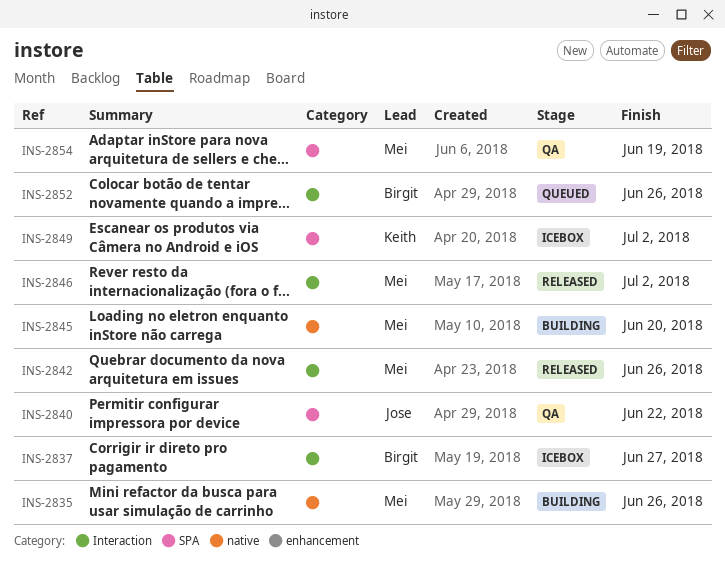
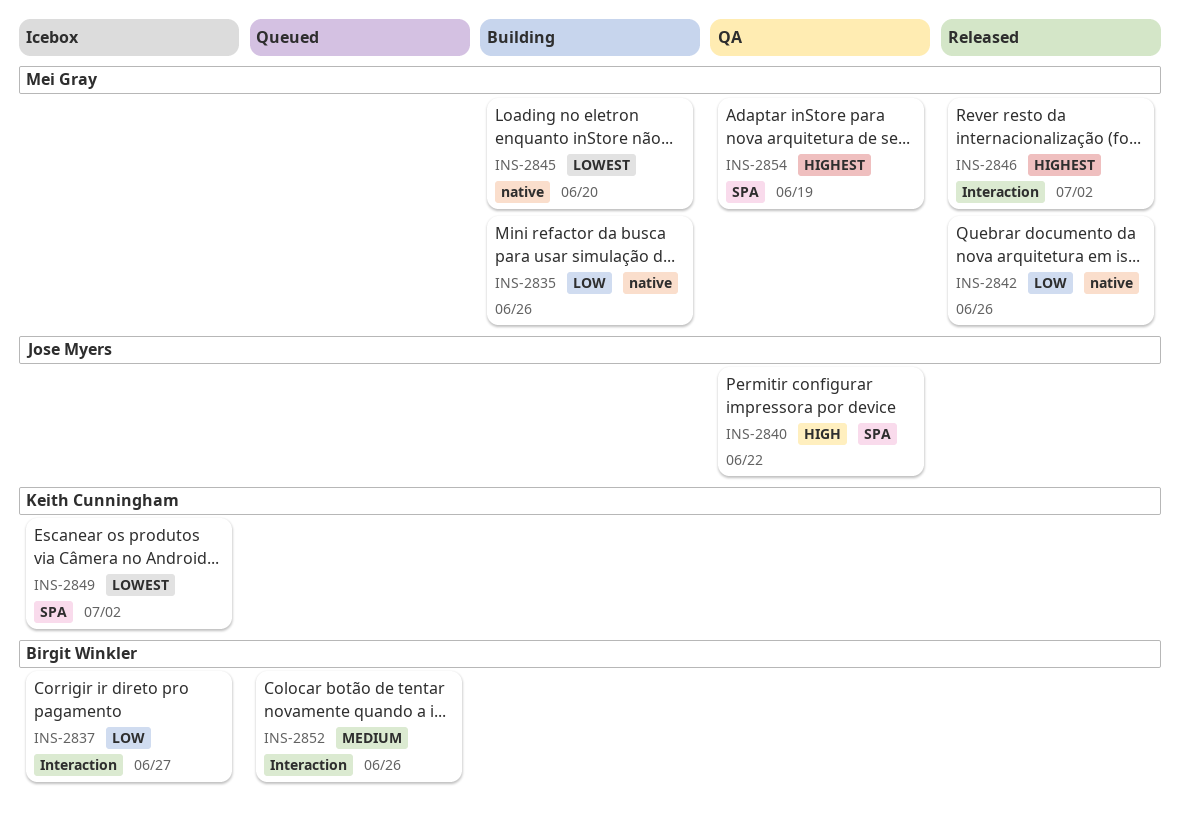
INS-2842, label: Interaction -> native

